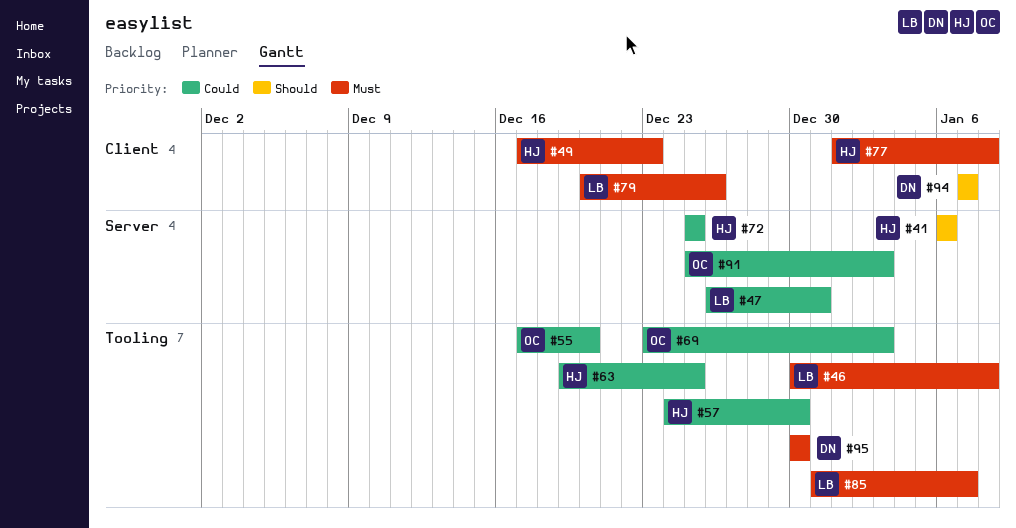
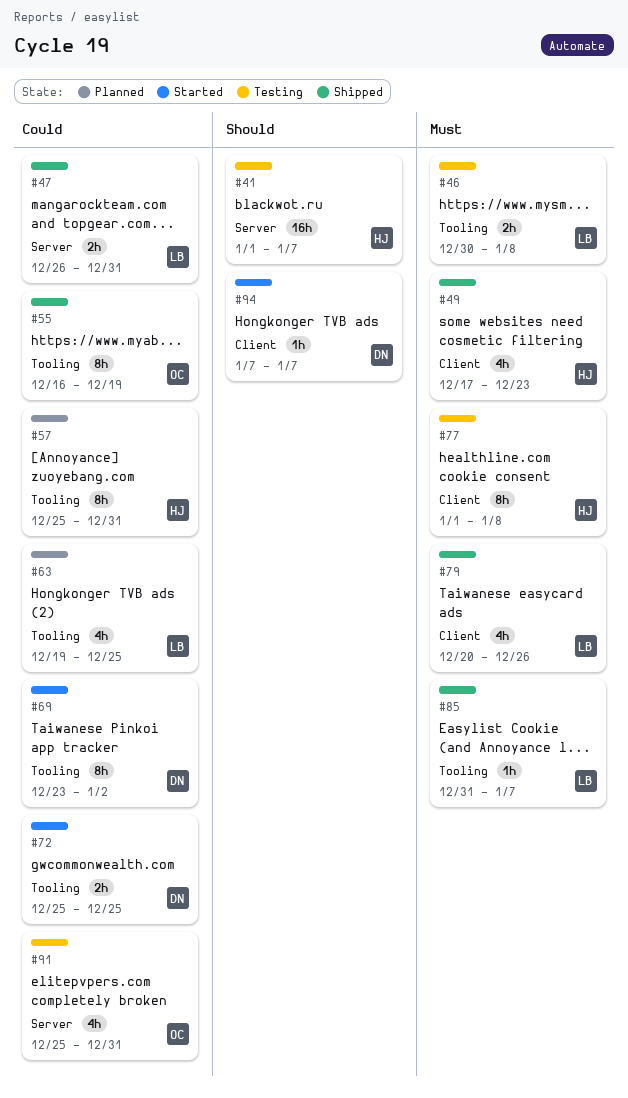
#41, start: Jan 6 -> Jan 1
#41, due: Jan 6 -> Jan 7
#55, start: Dec 17 -> Dec 16
#55, due: Dec 20 -> Dec 19
#57, start: Dec 24 -> Dec 25
#57, due: Dec 30 -> Dec 31
#63, owner: HJ -> LB
#69, owner: OC -> DN
#69, due: Jan 3 -> Jan 2
#72, owner: HJ -> DN
#72, label: Server -> Tooling
#91, due: Jan 3 -> Dec 31
#95: present -> none

